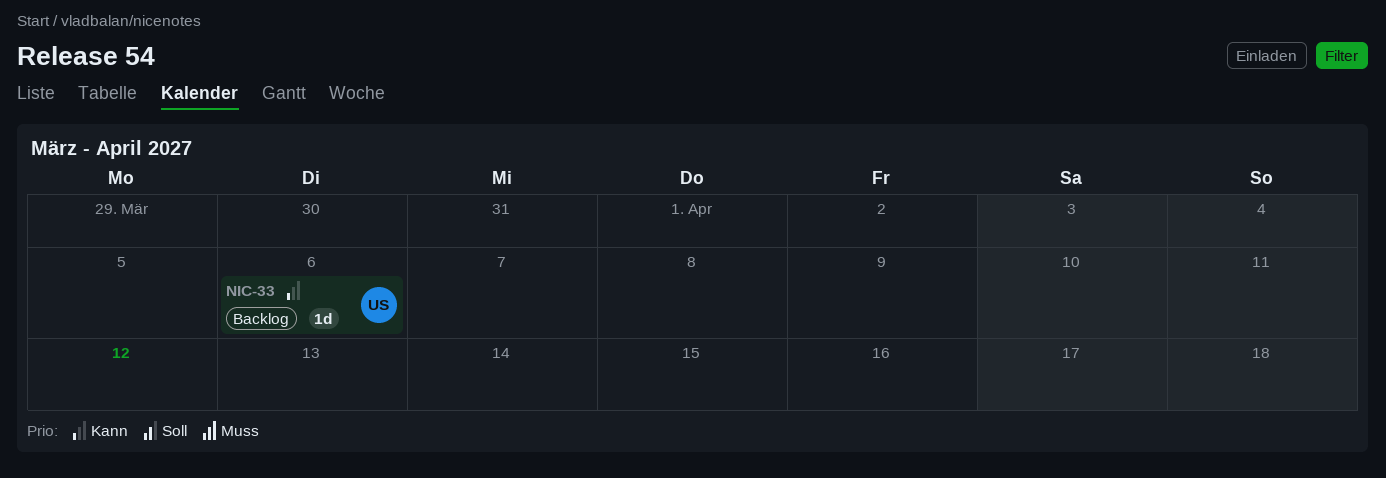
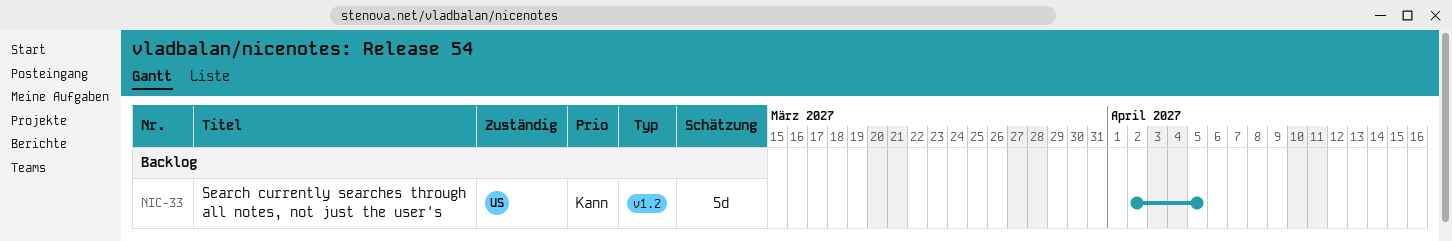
NIC-33, estimate: 1d -> 5d
NIC-33, due: Apr 6 -> Apr 5

